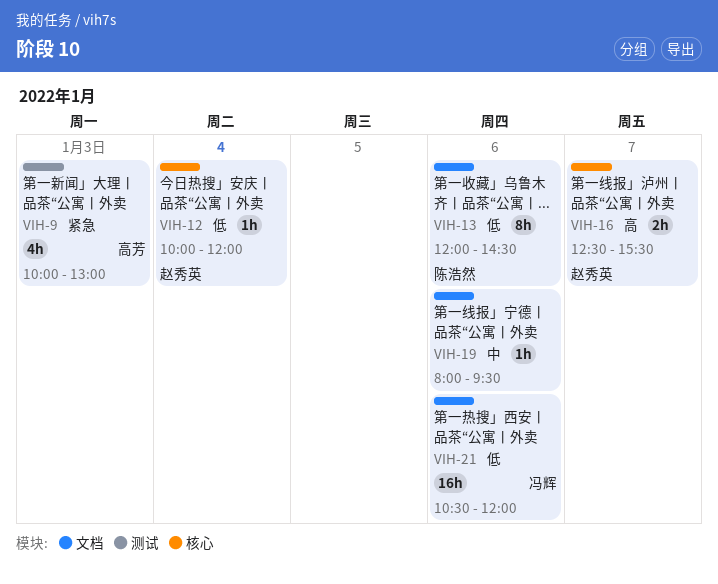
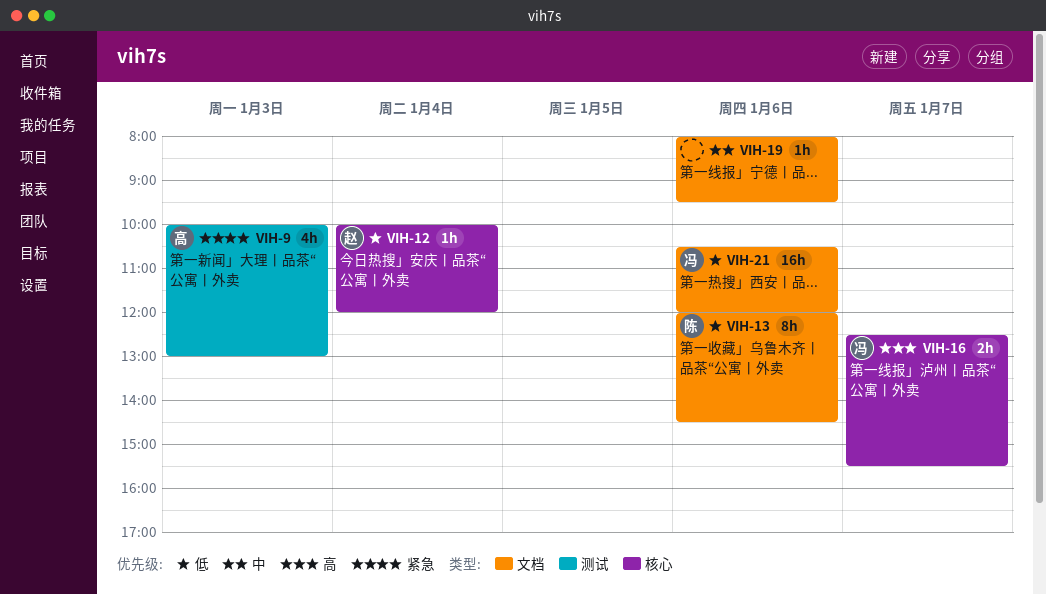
VIH-16, owner: 赵秀英 -> 冯辉

